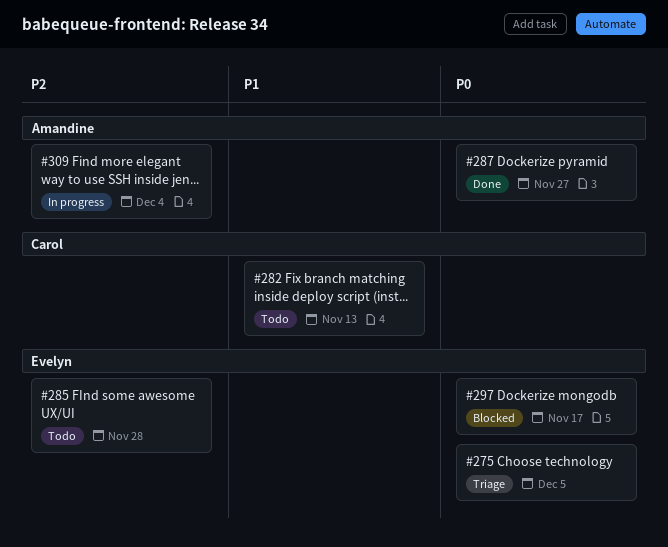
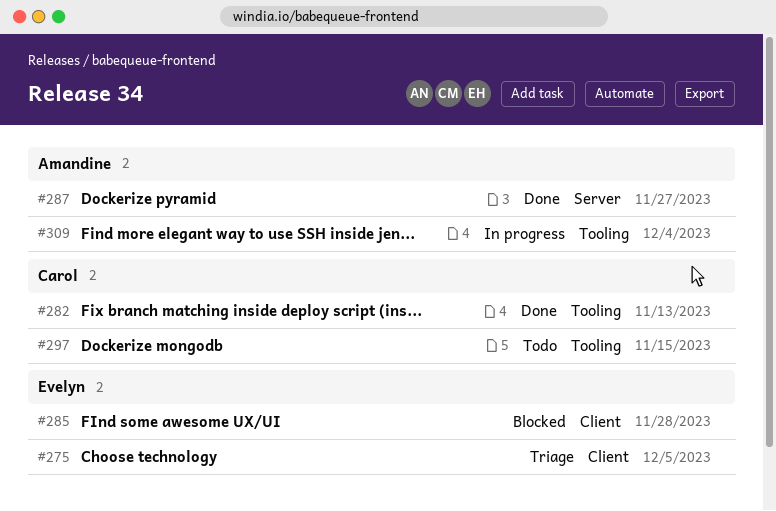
#282, status: Todo -> Done
#285, status: Todo -> Blocked
#297, status: Blocked -> Todo
#297, owner: Evelyn -> Carol
#297, due: Nov 17 -> Nov 15

